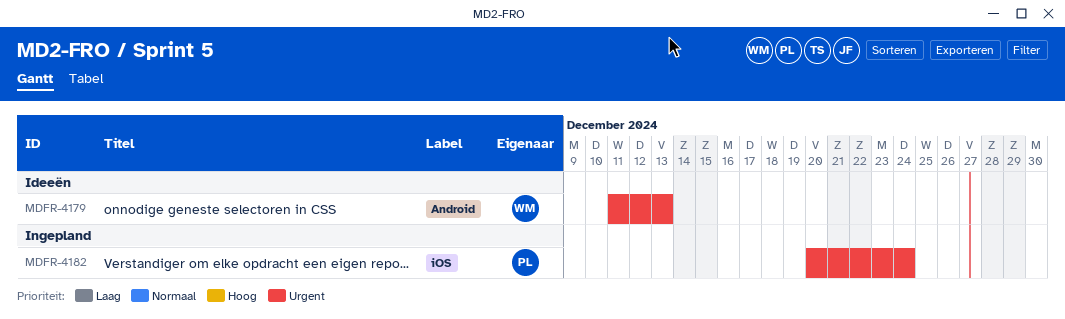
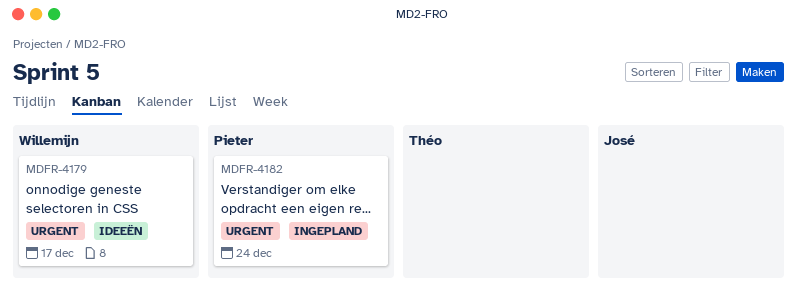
MDFR-4179, due: Dec 13 -> Dec 17

